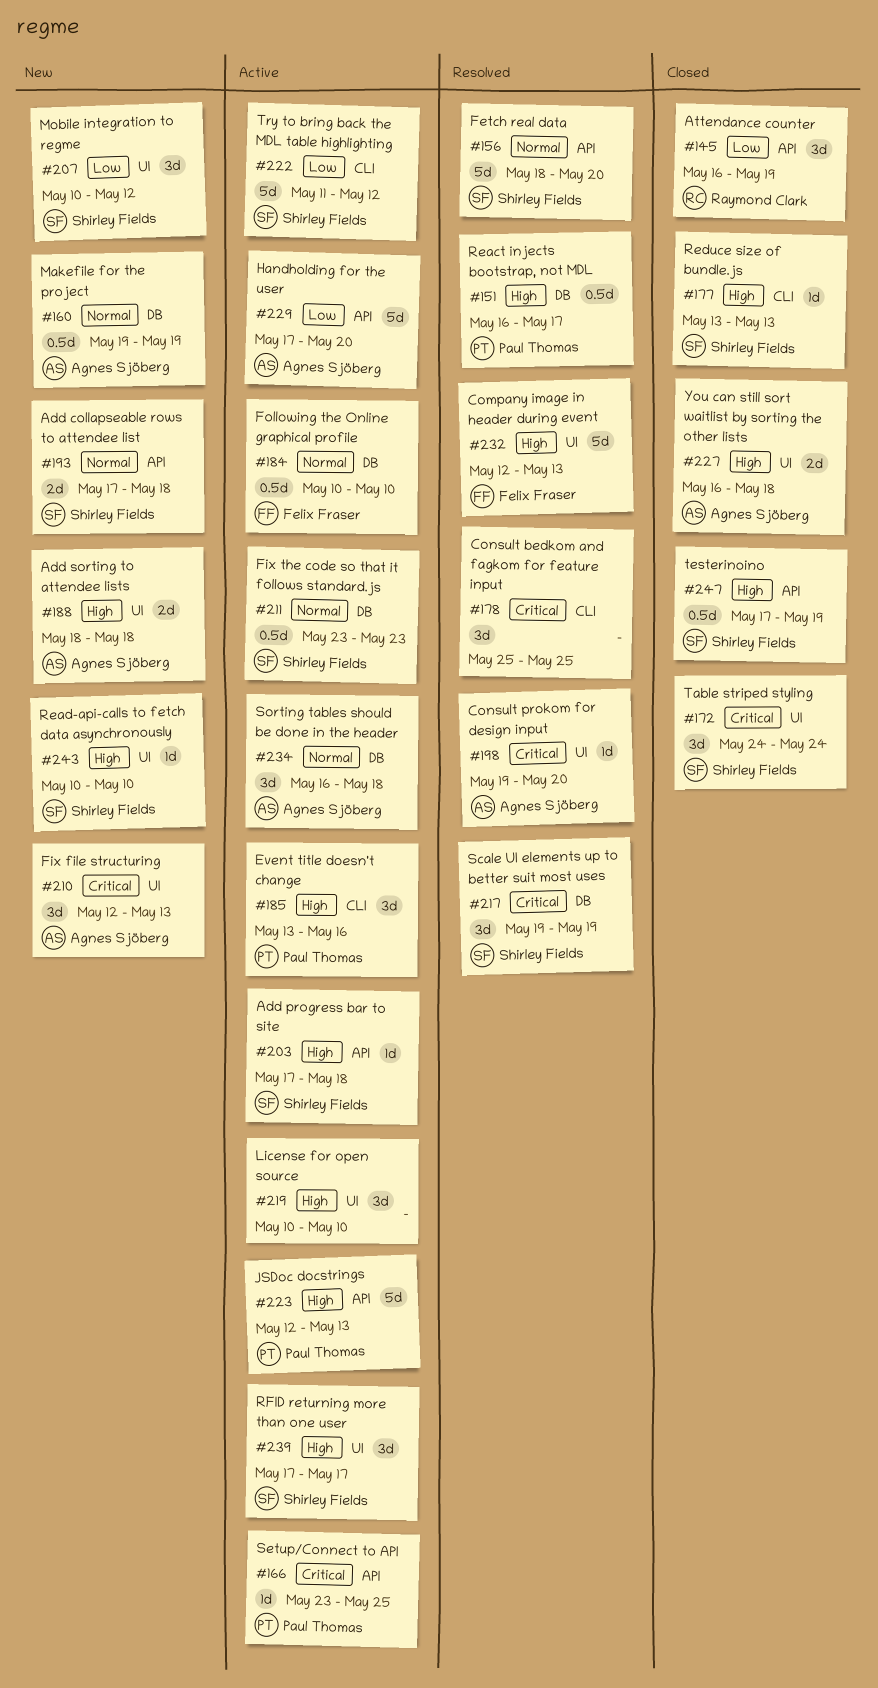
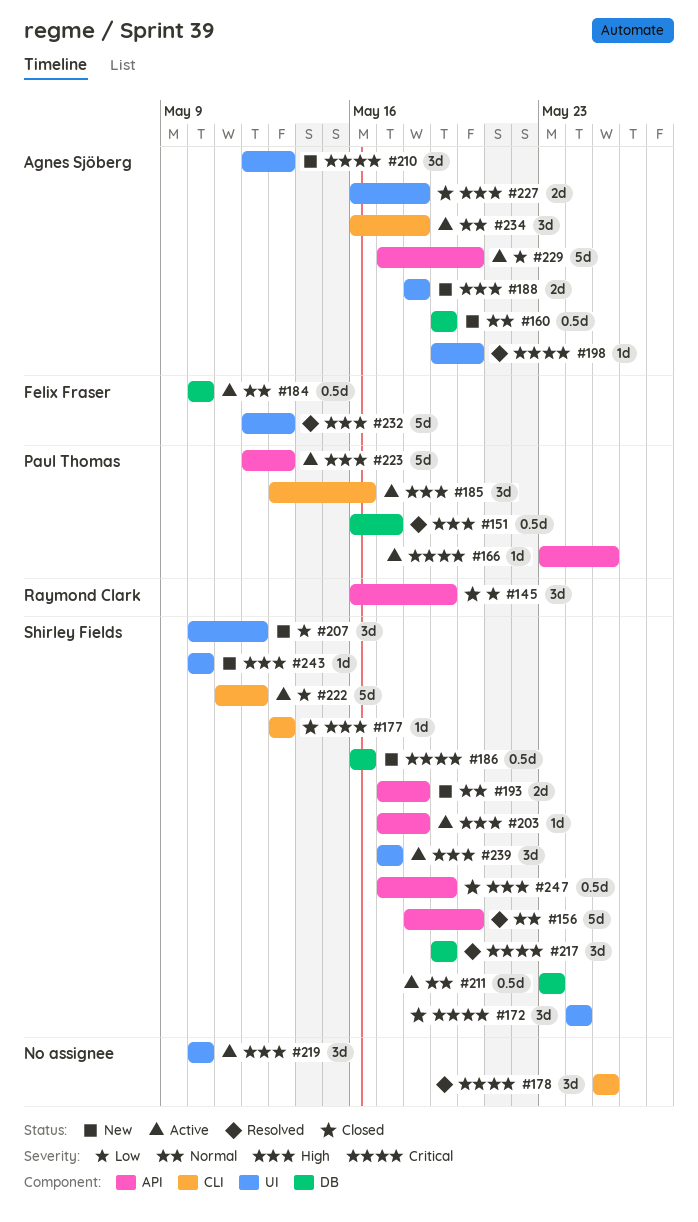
#186: none -> present
#234, label: DB -> CLI

